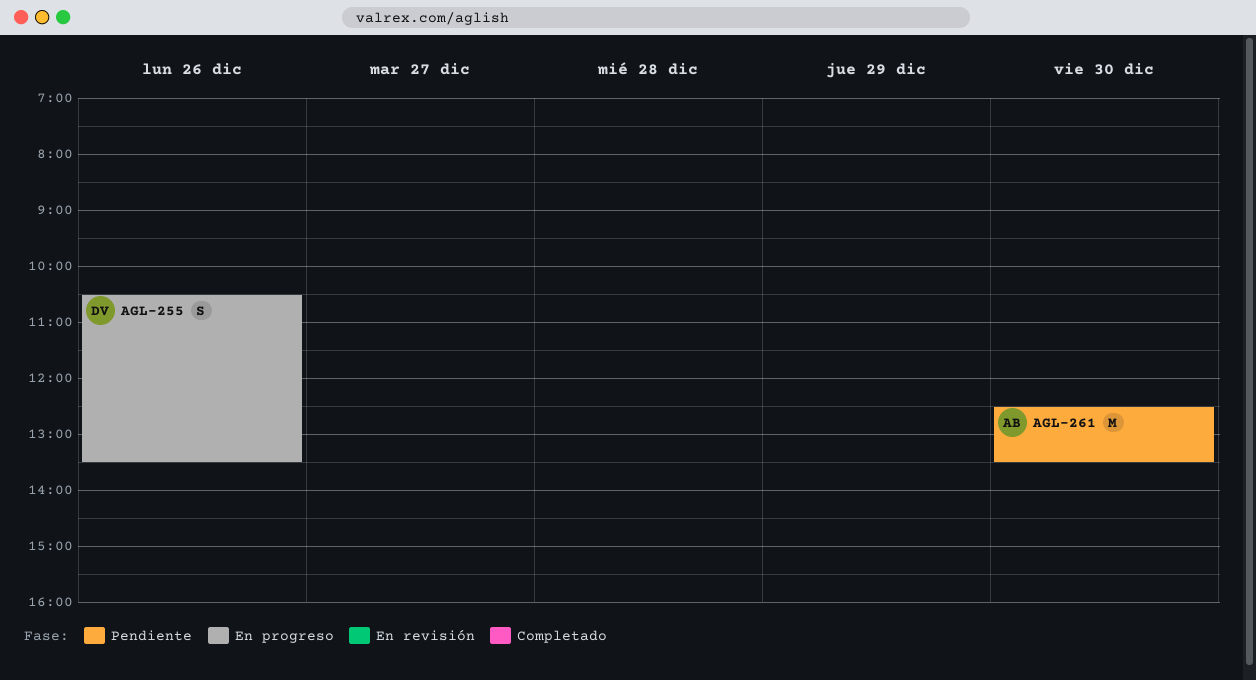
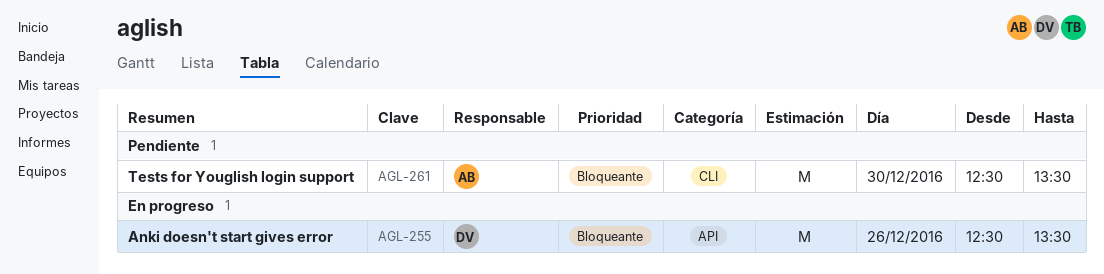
AGL-255, estimate: S -> M
AGL-255, begins: 10:30 -> 12:30

